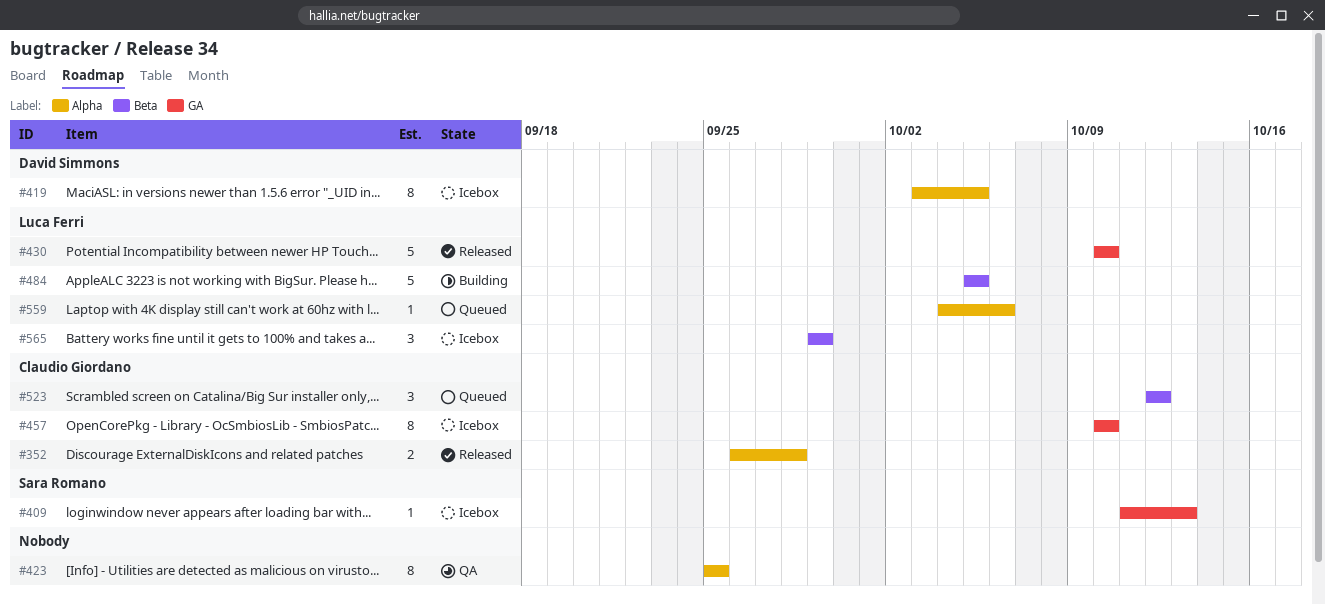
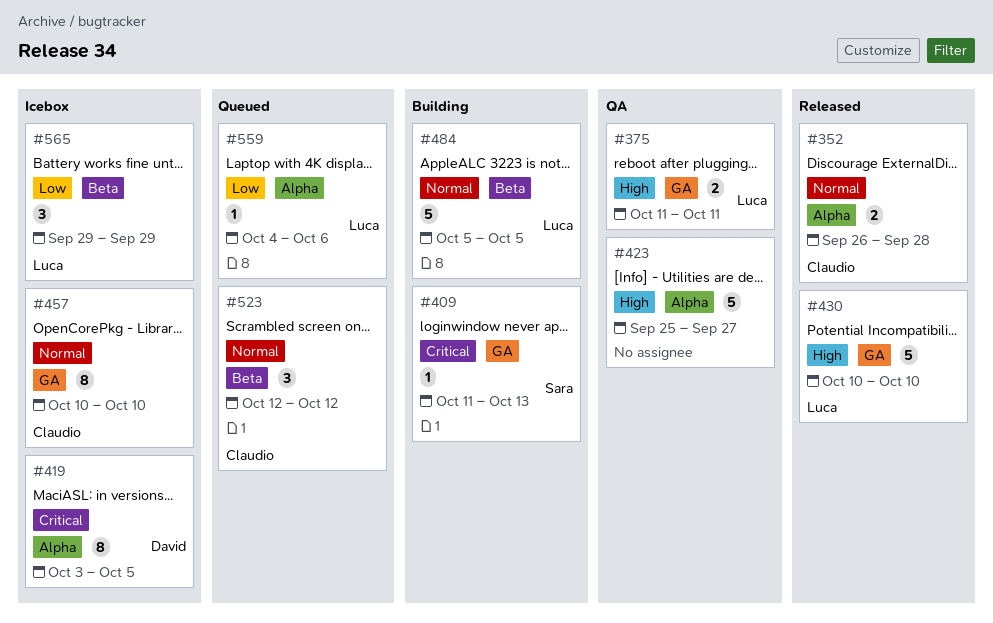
#375: none -> present
#409, status: Icebox -> Building
#423, estimate: 8 -> 5
#423, due: Sep 25 -> Sep 27

